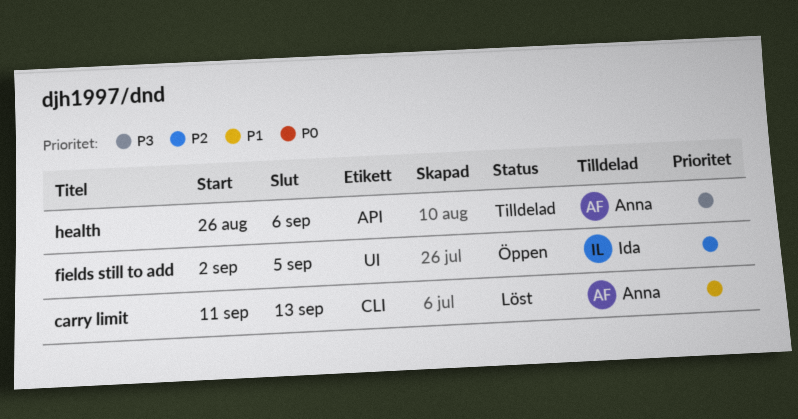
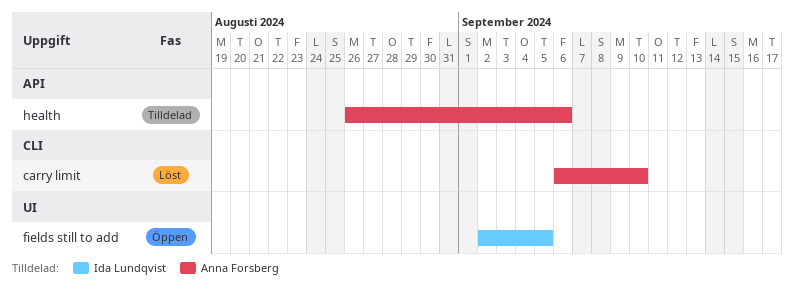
carry limit, start: Sep 11 -> Sep 6
carry limit, due: Sep 13 -> Sep 10

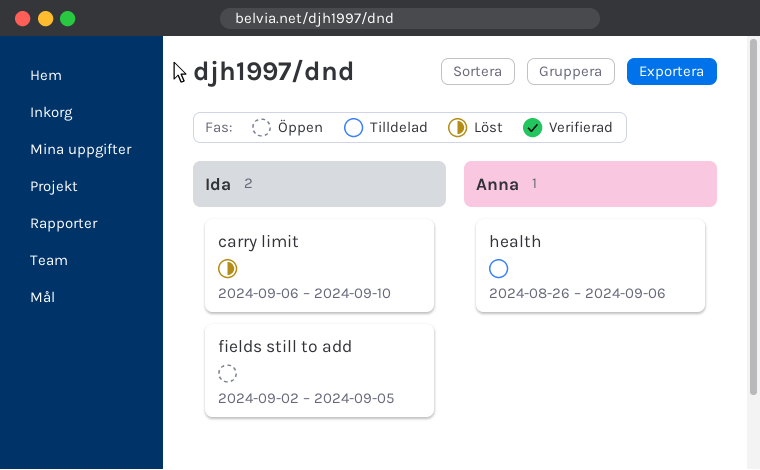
carry limit, owner: Anna Forsberg -> Ida Lundqvist

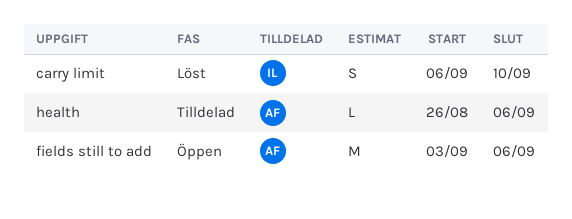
fields still to add, owner: Ida -> Anna
fields still to add, start: Sep 2 -> Sep 3
fields still to add, due: Sep 5 -> Sep 6

